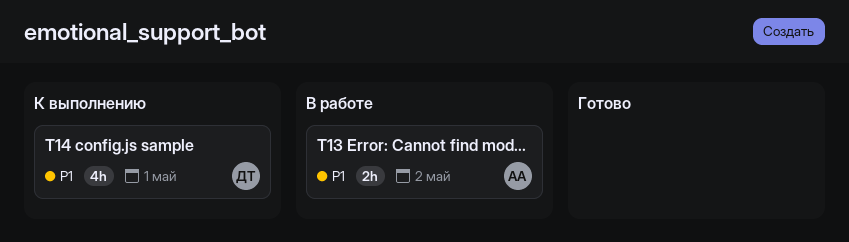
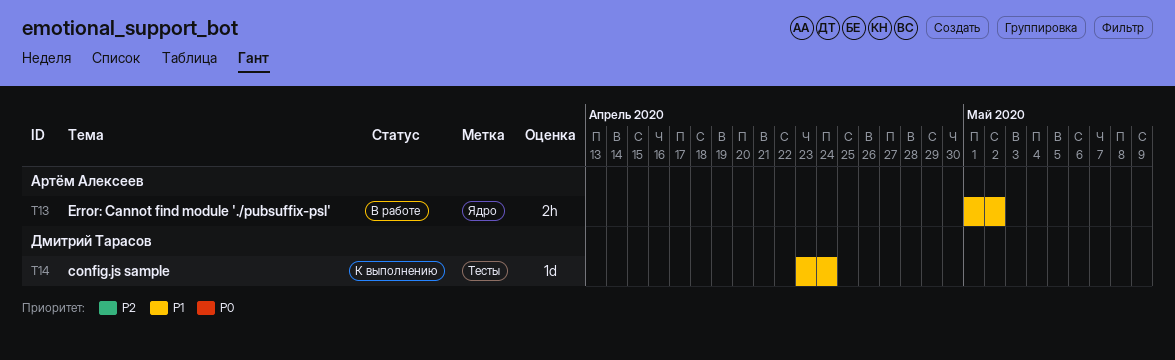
T14, estimate: 4h -> 1d
T14, due: May 1 -> Apr 24

